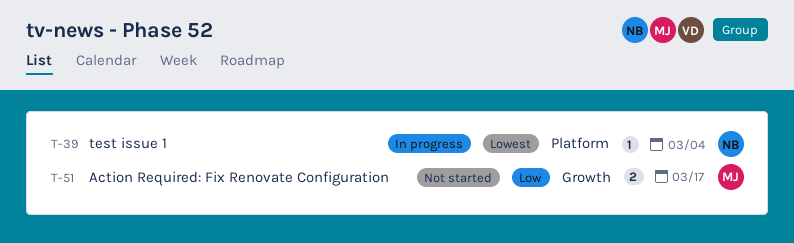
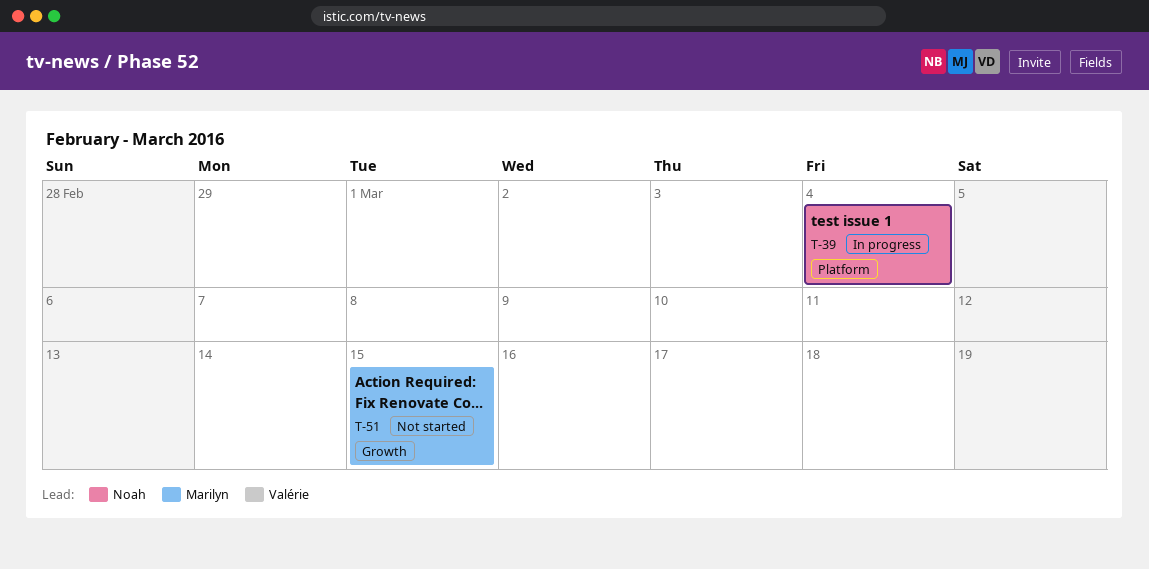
T-51, due: Mar 17 -> Mar 15

